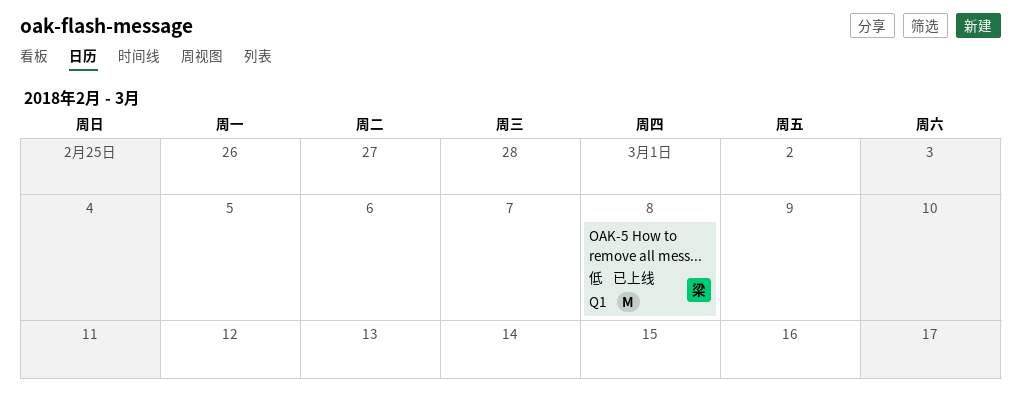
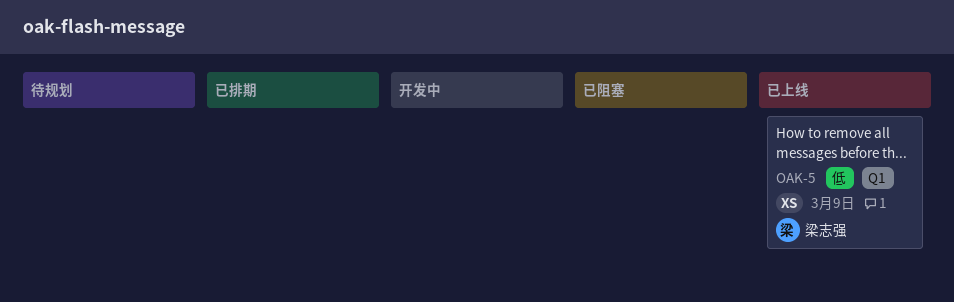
OAK-5, estimate: M -> XS
OAK-5, due: Mar 8 -> Mar 9

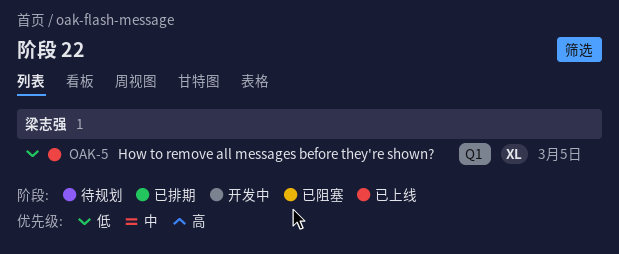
OAK-5, estimate: XS -> XL
OAK-5, due: Mar 9 -> Mar 5

